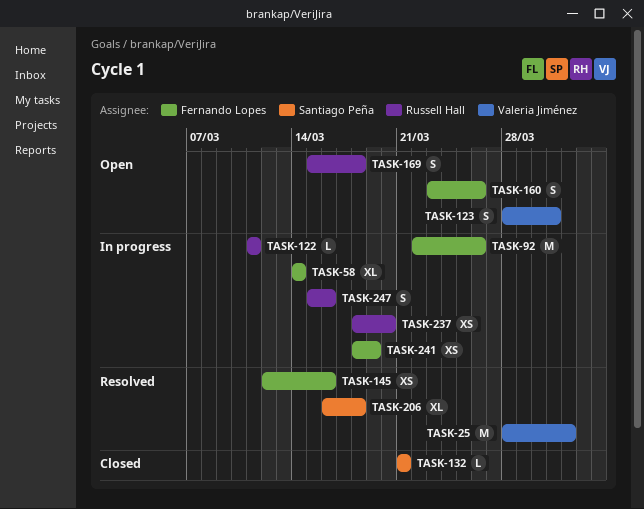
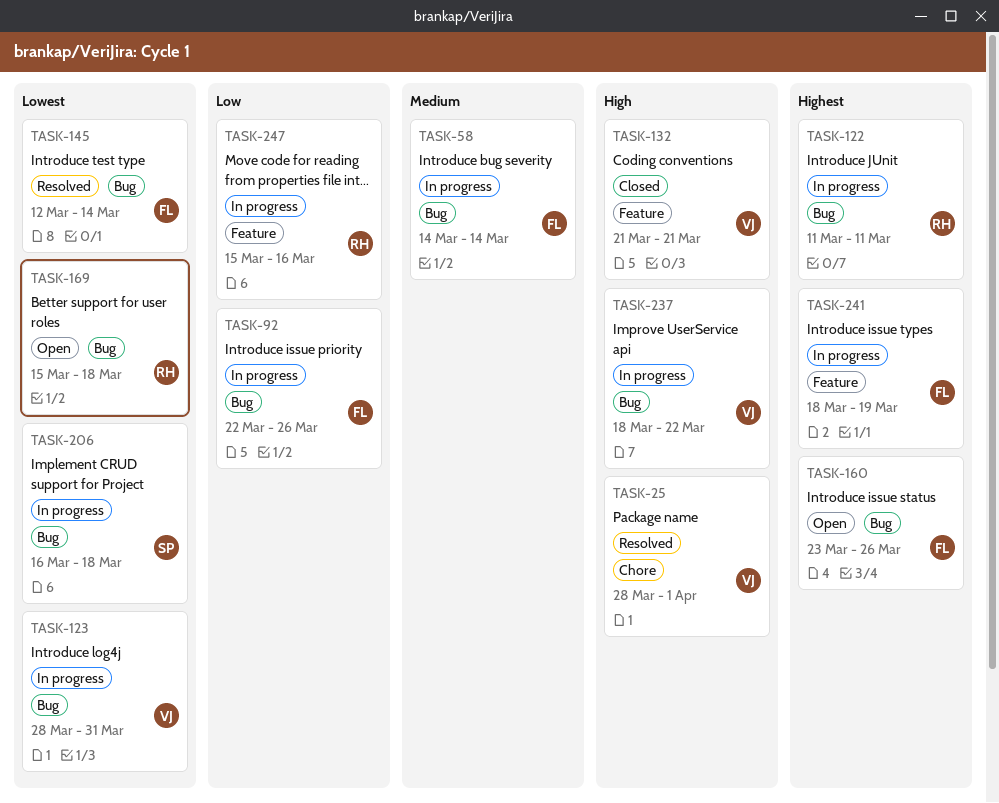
TASK-123, status: Open -> In progress
TASK-132, owner: Santiago Peña -> Valeria Jiménez
TASK-145, due: Mar 16 -> Mar 14
TASK-206, status: Resolved -> In progress
TASK-237, owner: Russell Hall -> Valeria Jiménez
TASK-237, due: Mar 20 -> Mar 22

